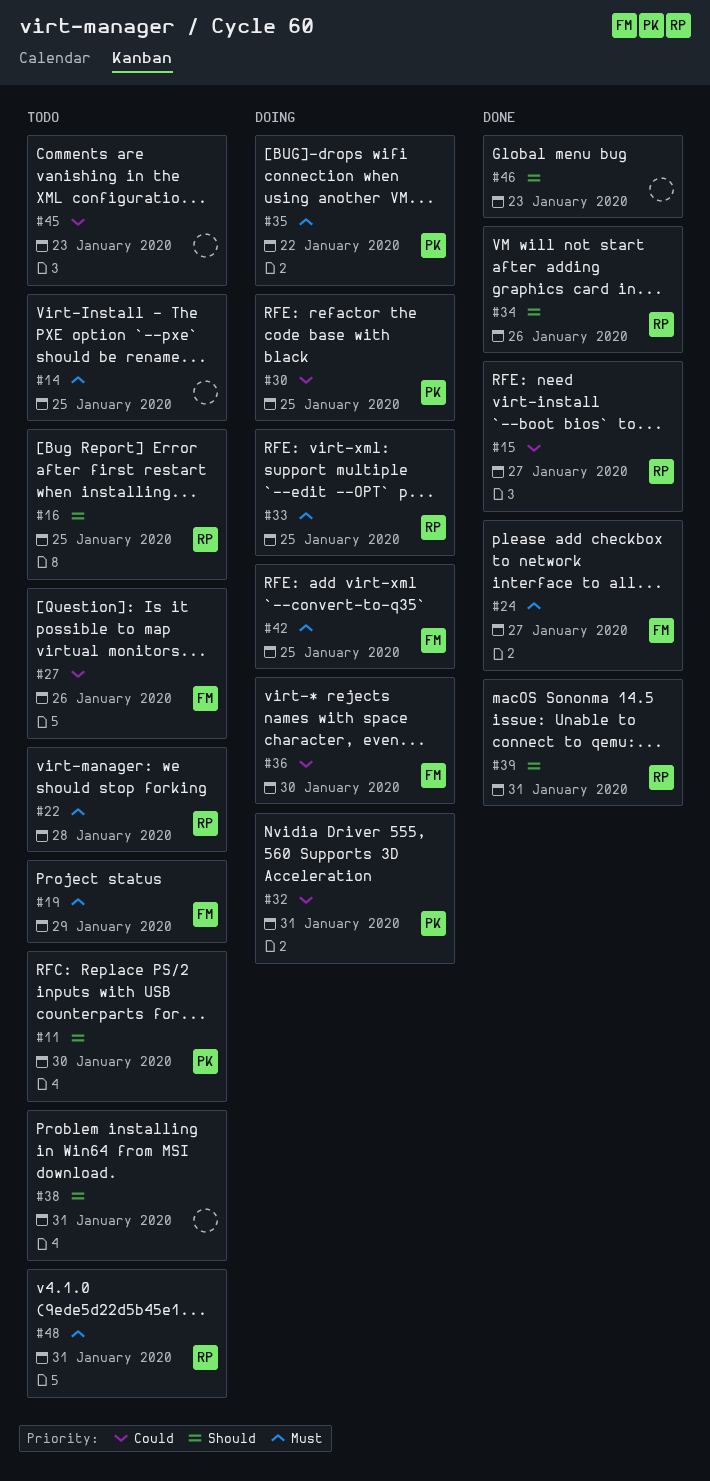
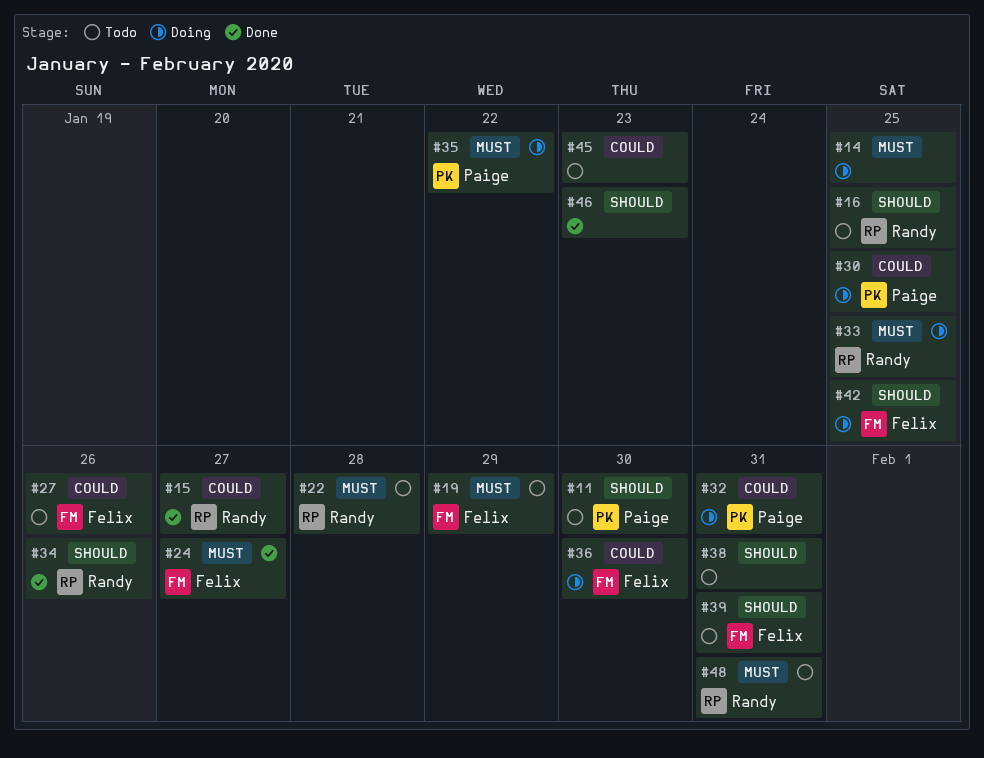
#14, status: Todo -> Doing
#39, status: Done -> Todo
#39, owner: Randy -> Felix
#42, priority: Must -> Should

